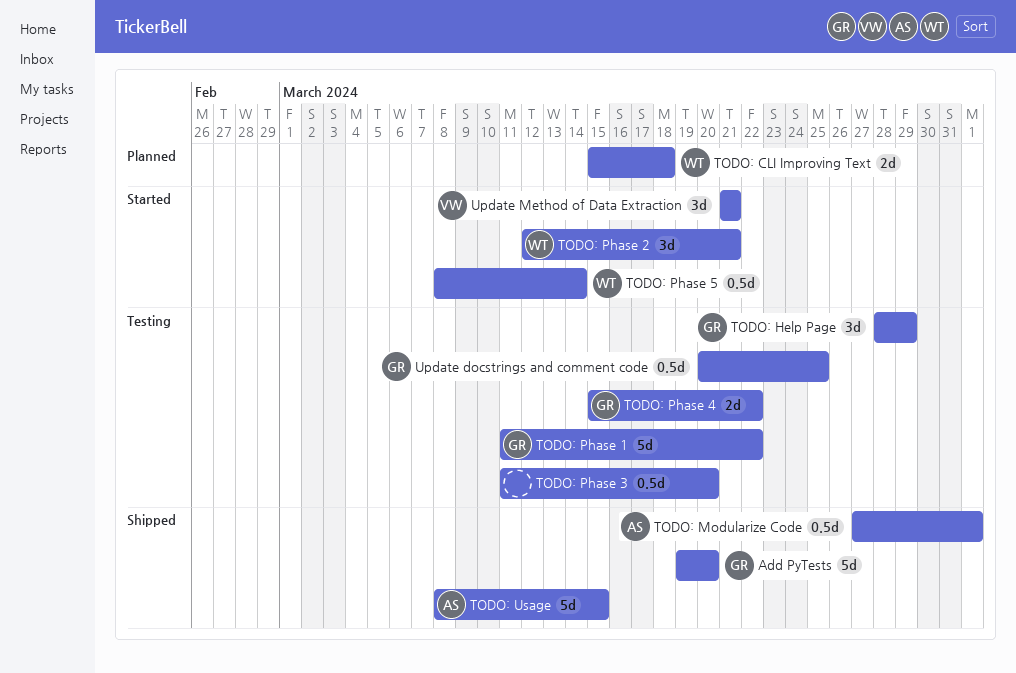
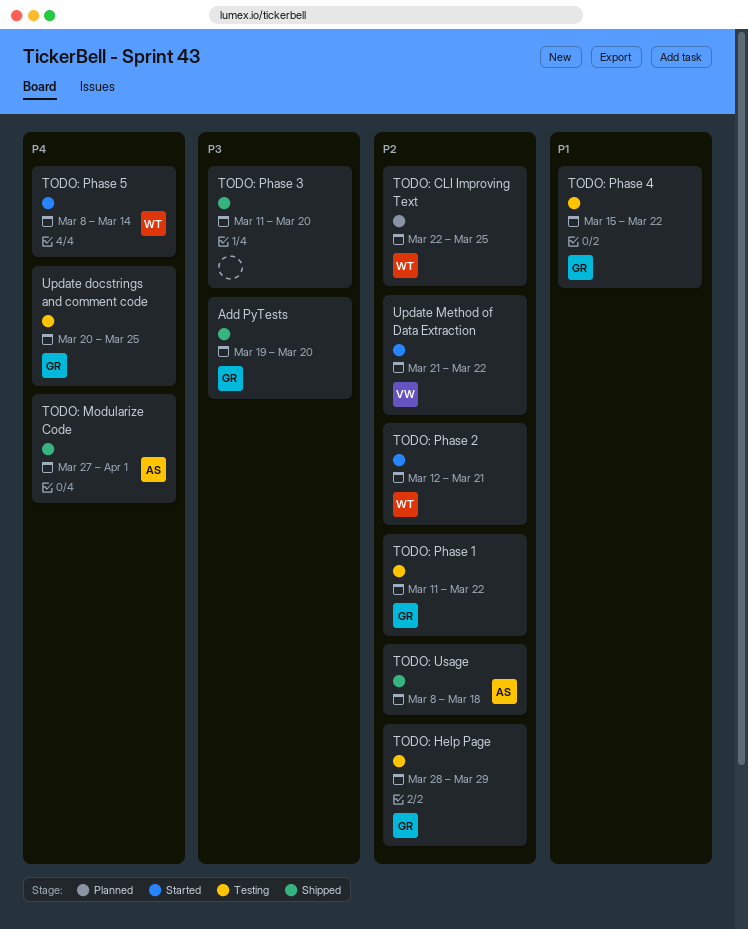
TODO: CLI Improving Text, start: Mar 15 -> Mar 22
TODO: CLI Improving Text, due: Mar 18 -> Mar 25
TODO: Phase 3, status: Testing -> Shipped
TODO: Usage, due: Mar 15 -> Mar 18
Update Method of Data Extraction, due: Mar 21 -> Mar 22

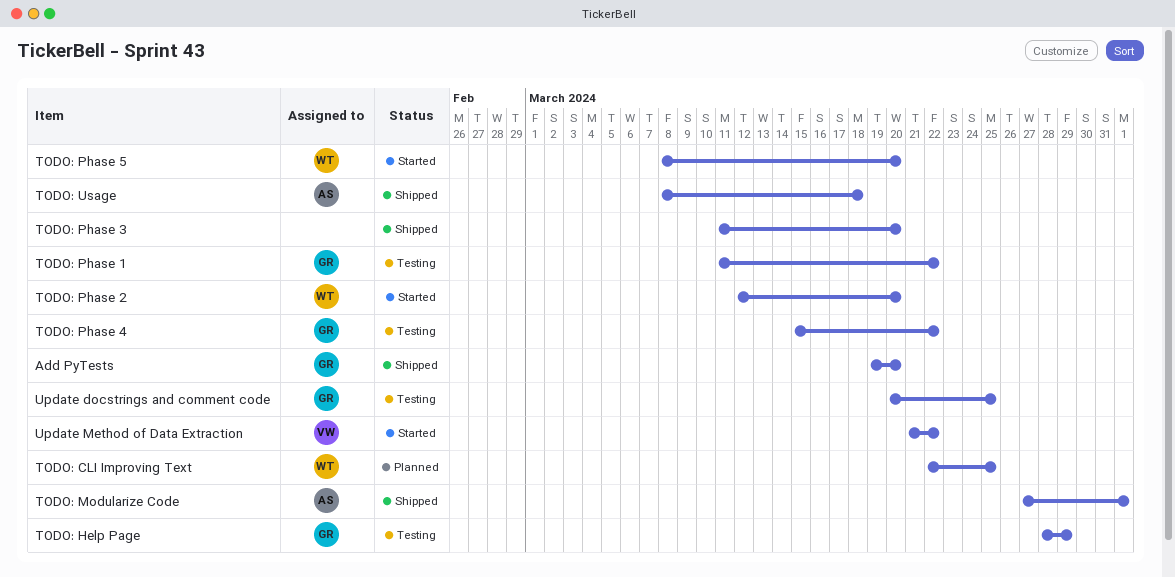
TODO: Phase 2, due: Mar 21 -> Mar 20
TODO: Phase 5, due: Mar 14 -> Mar 20

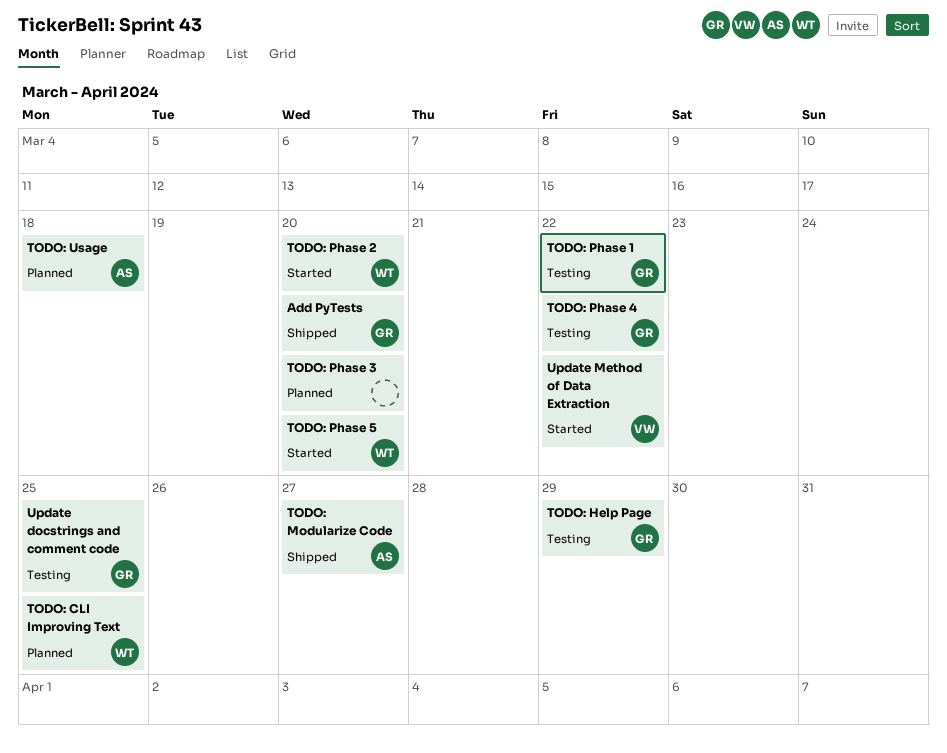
TODO: Modularize Code, due: Apr 1 -> Mar 27
TODO: Phase 3, status: Shipped -> Planned
TODO: Usage, status: Shipped -> Planned

